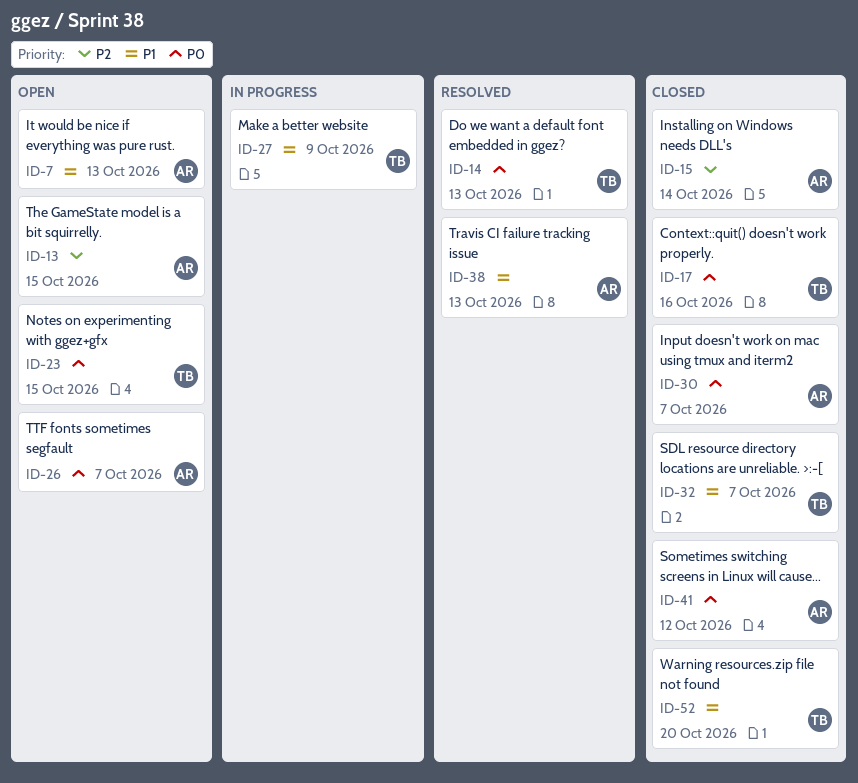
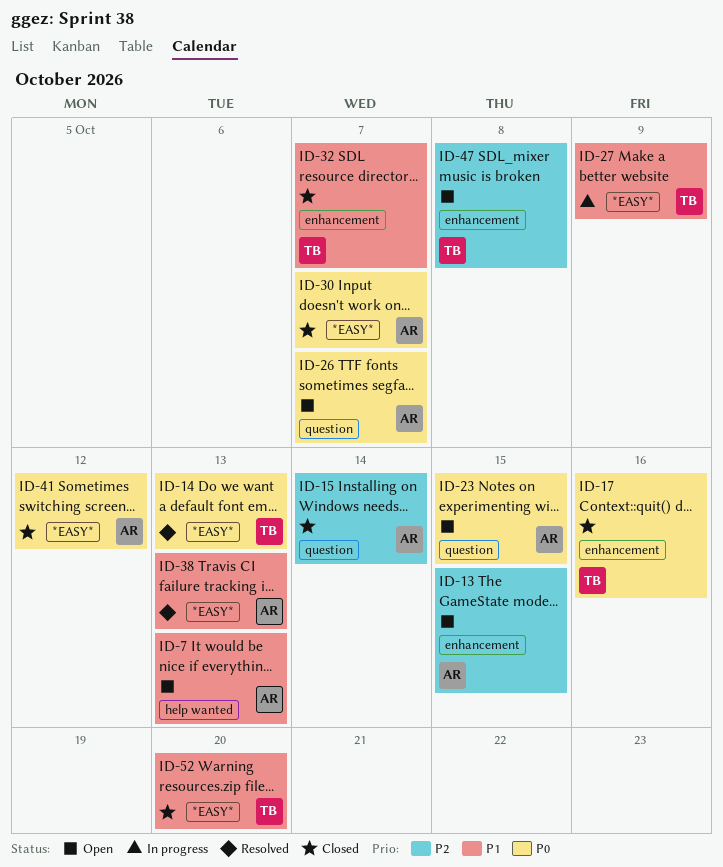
ID-23, owner: TB -> AR
ID-47: none -> present

